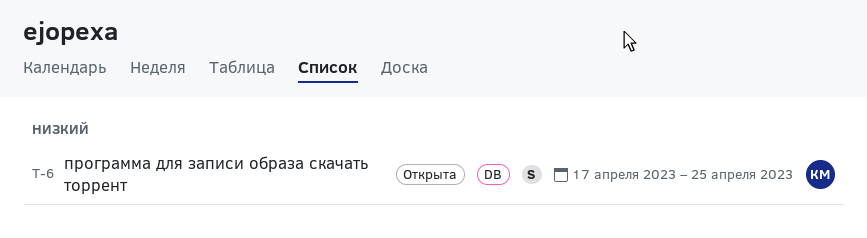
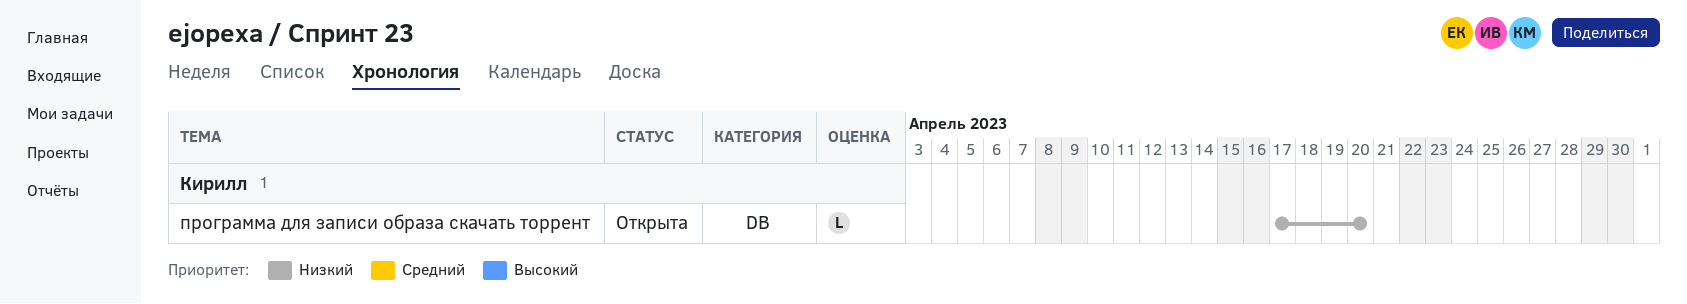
программа для записи образа скачать торрент, estimate: S -> L
программа для записи образа скачать торрент, due: Apr 25 -> Apr 20

